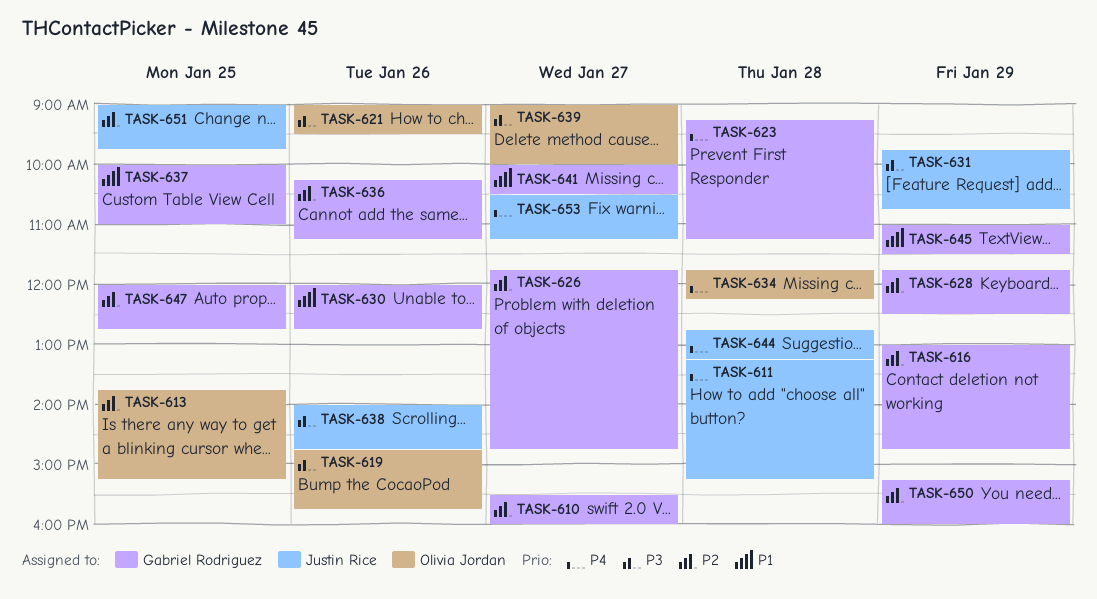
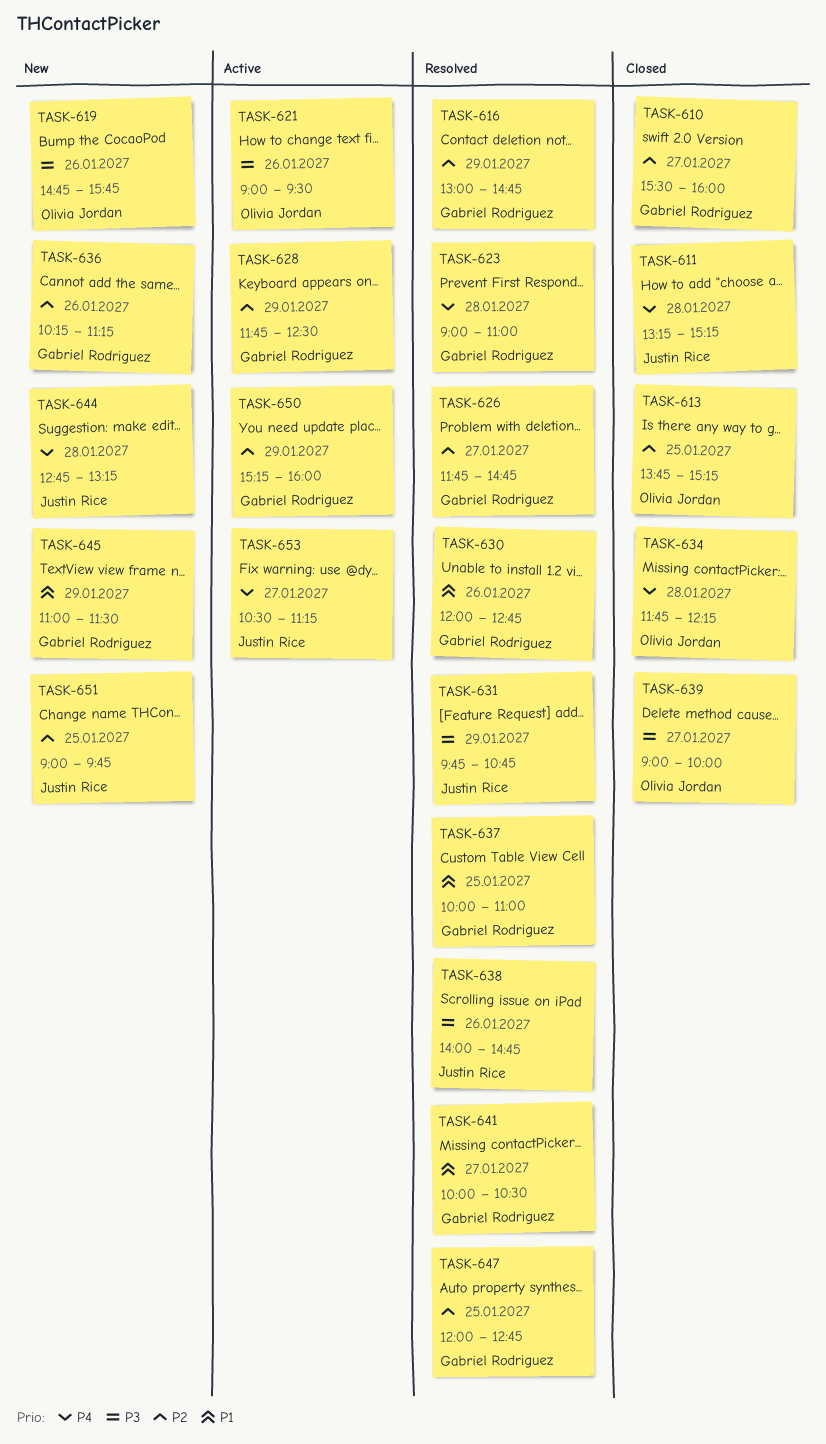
TASK-623, begins: 09:15 -> 09:00
TASK-623, ends: 11:15 -> 11:00

